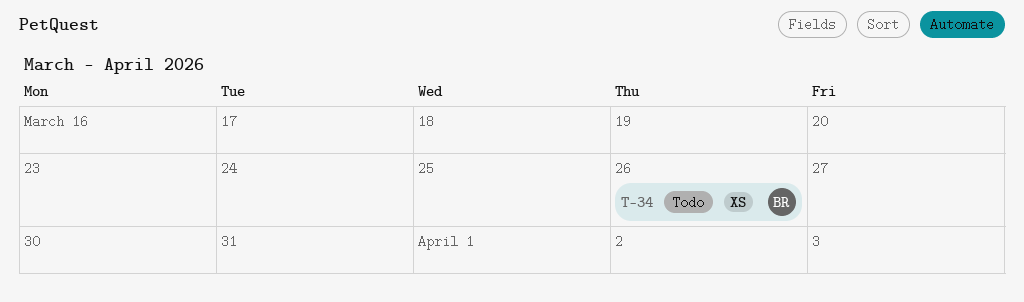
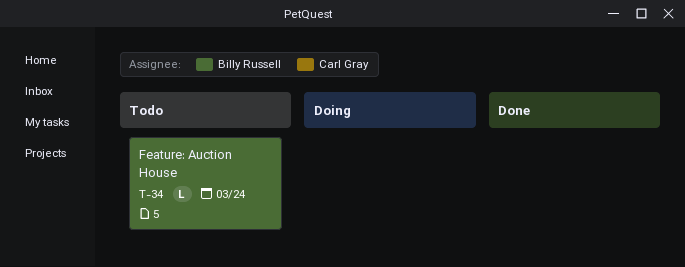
T-34, estimate: XS -> L
T-34, due: Mar 26 -> Mar 24

